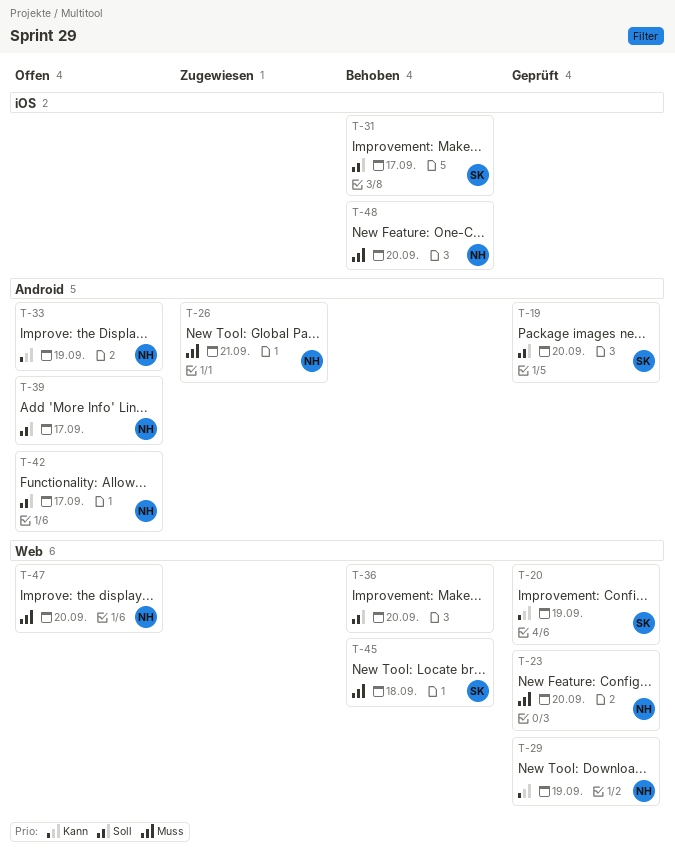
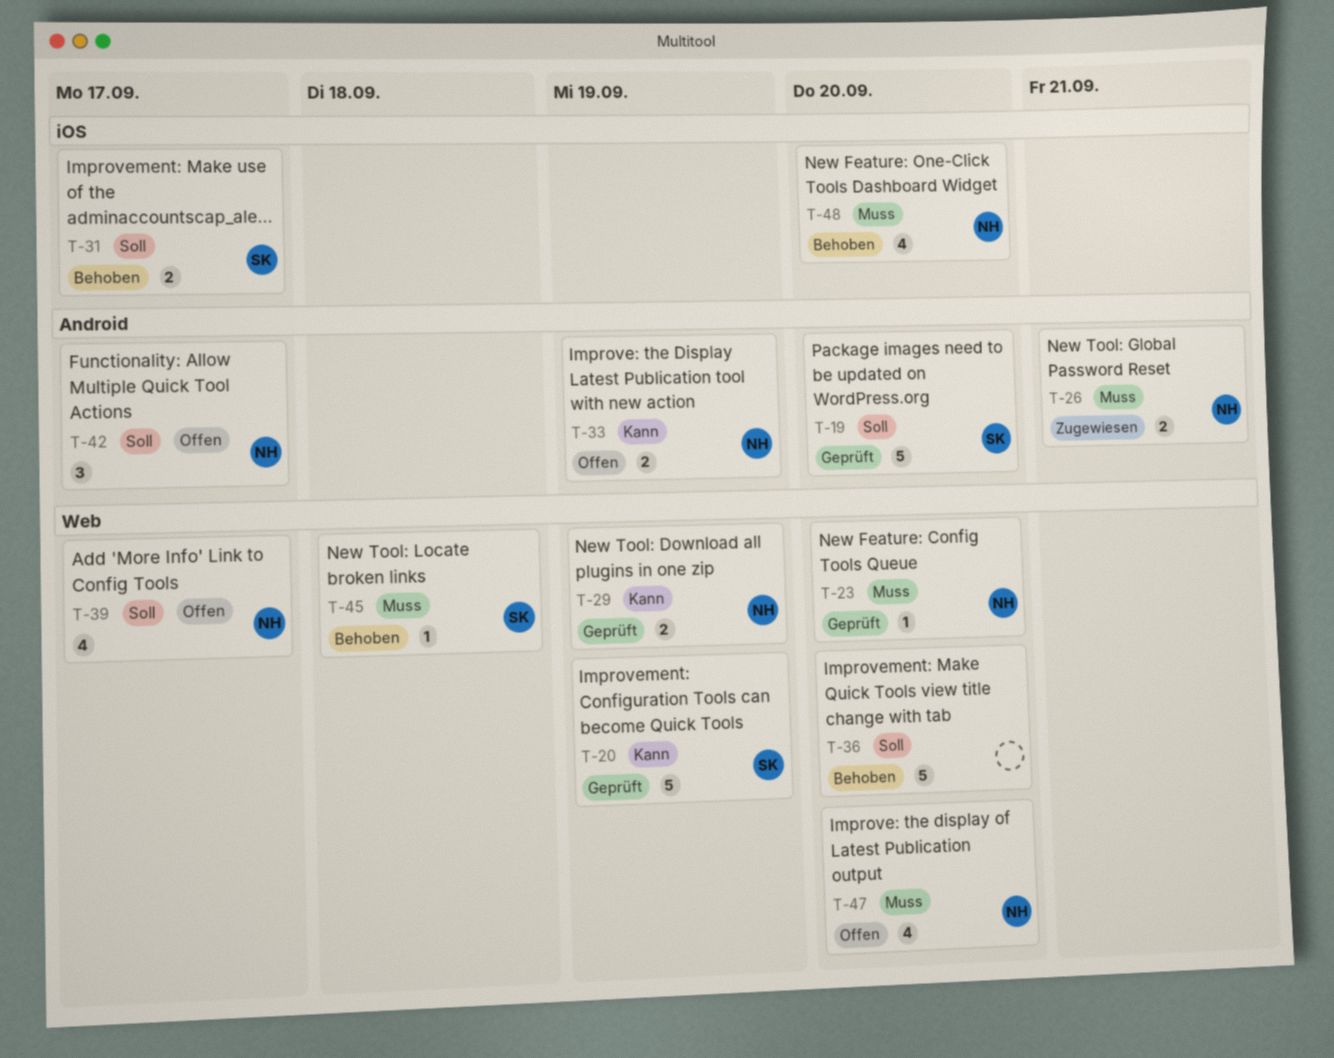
T-39, label: Android -> Web

